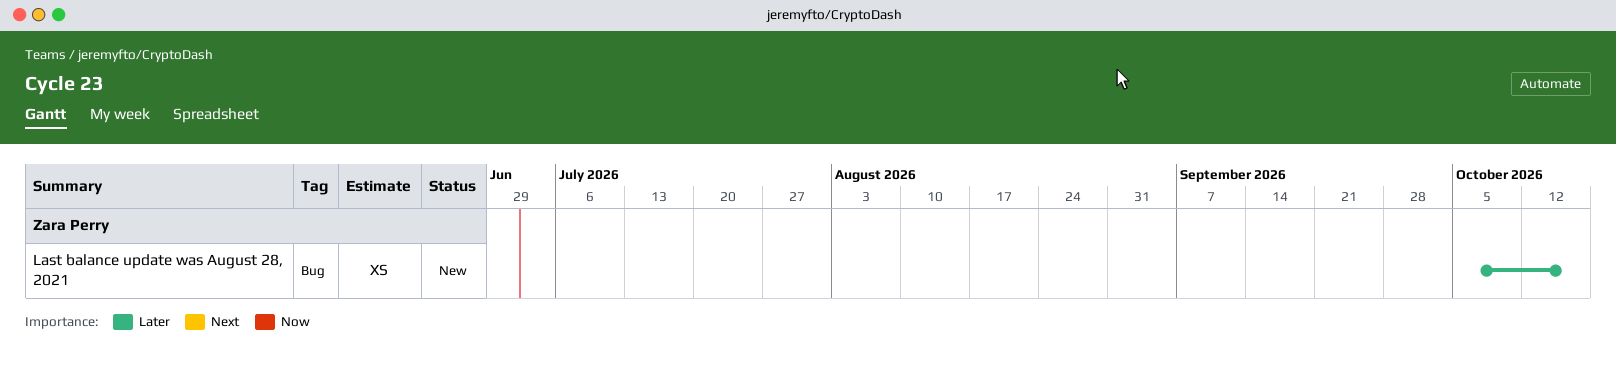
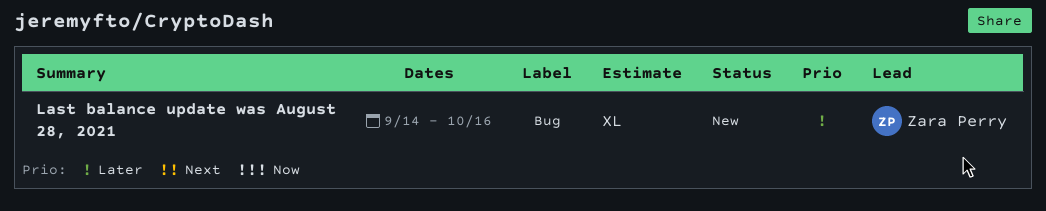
Last balance update was August 28, 2021, estimate: XS -> XL
Last balance update was August 28, 2021, start: Oct 5 -> Sep 14

